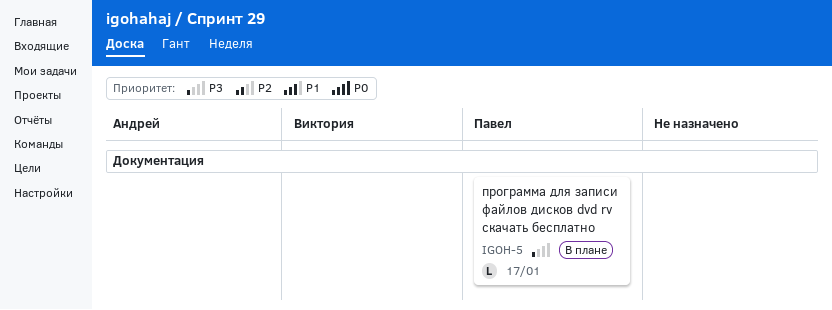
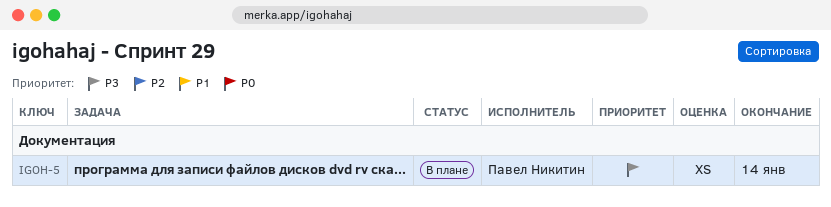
IGOH-5, estimate: L -> XS
IGOH-5, due: Jan 17 -> Jan 14

